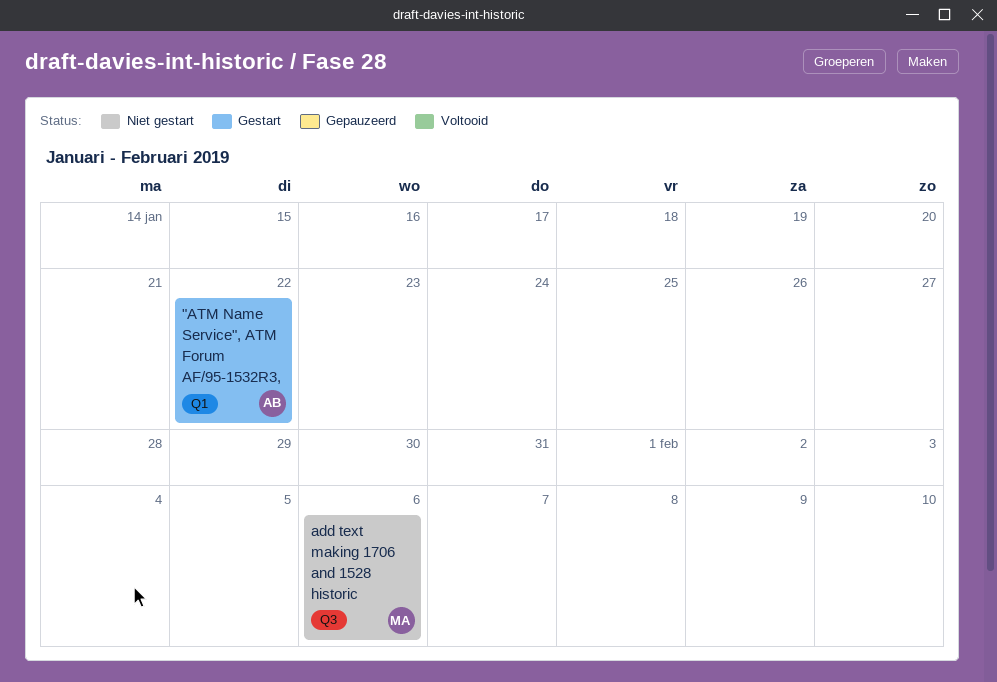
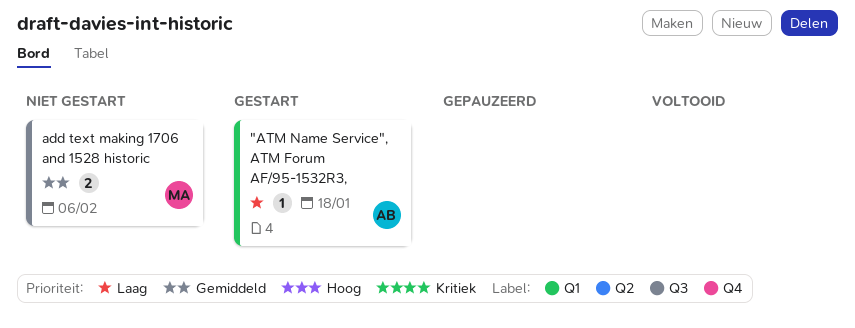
"ATM Name Service", ATM Forum AF/95-1532R3,, due: Jan 22 -> Jan 18

